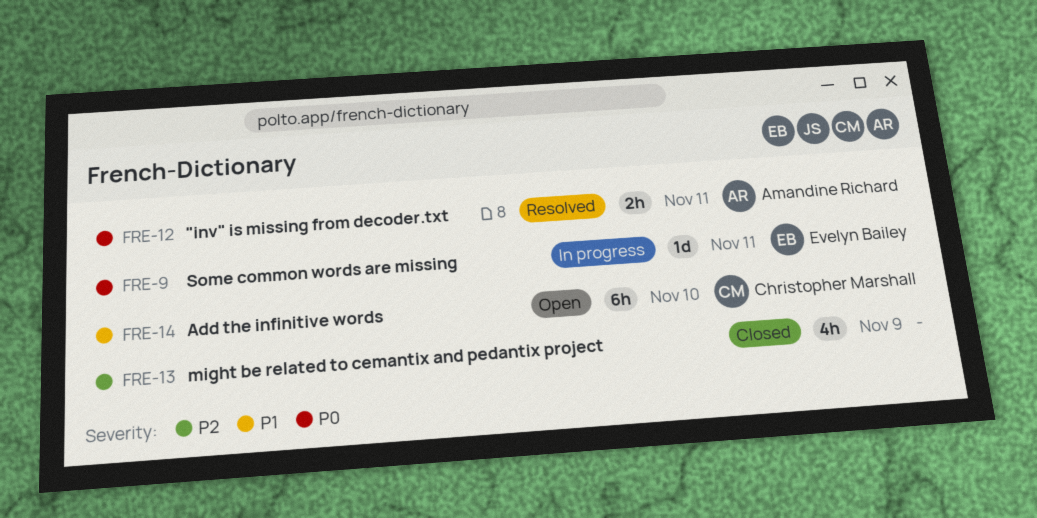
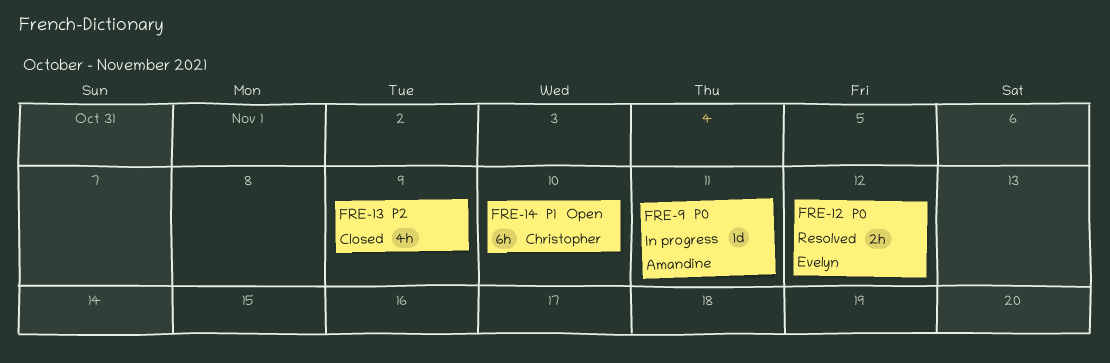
FRE-9, owner: Evelyn Bailey -> Amandine Richard
FRE-12, owner: Amandine Richard -> Evelyn Bailey
FRE-12, due: Nov 11 -> Nov 12

